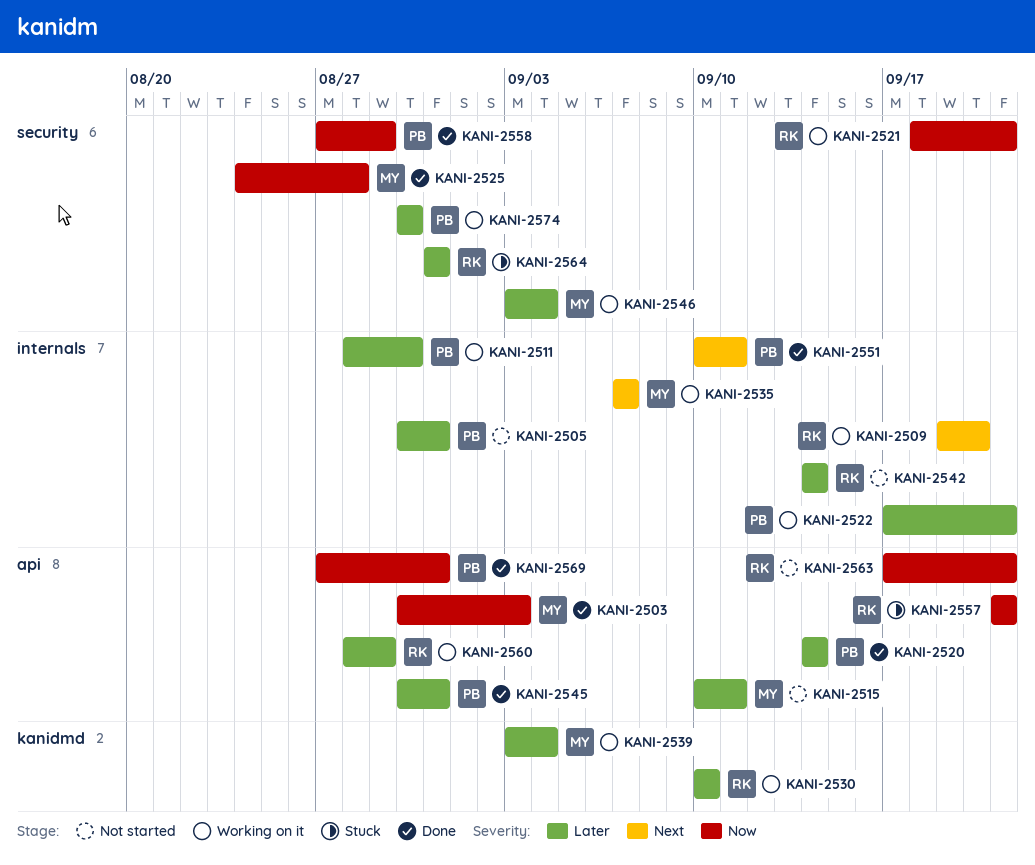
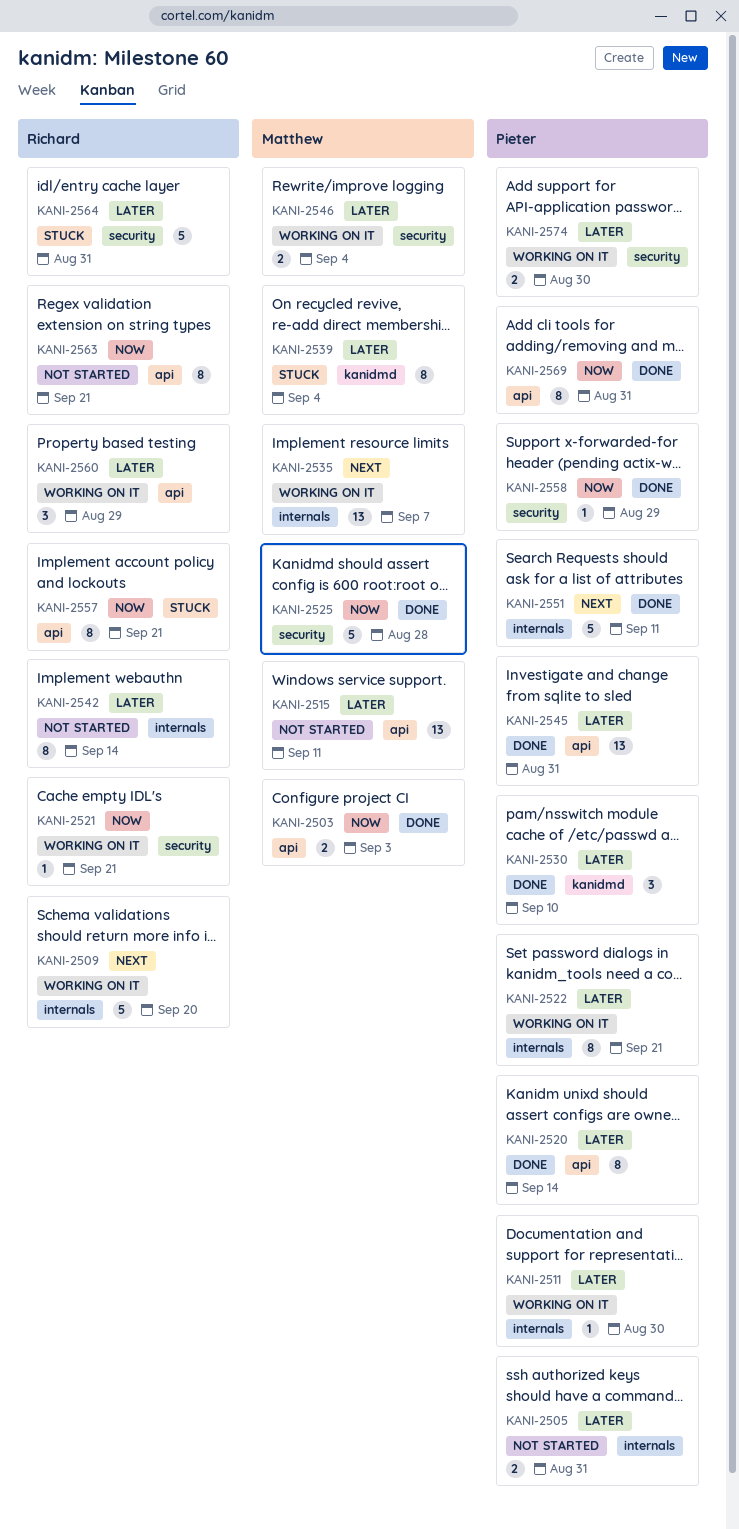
KANI-2530, status: Working on it -> Done
KANI-2530, owner: Richard -> Pieter
KANI-2539, status: Working on it -> Stuck

